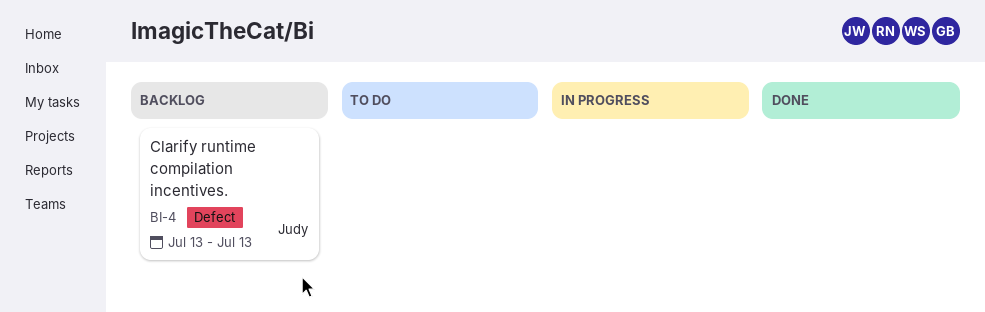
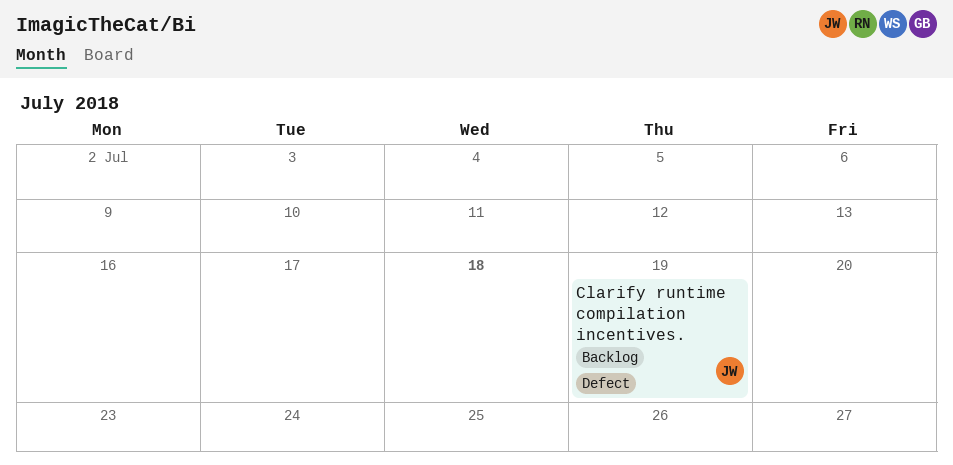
Clarify runtime compilation incentives., due: Jul 13 -> Jul 19

